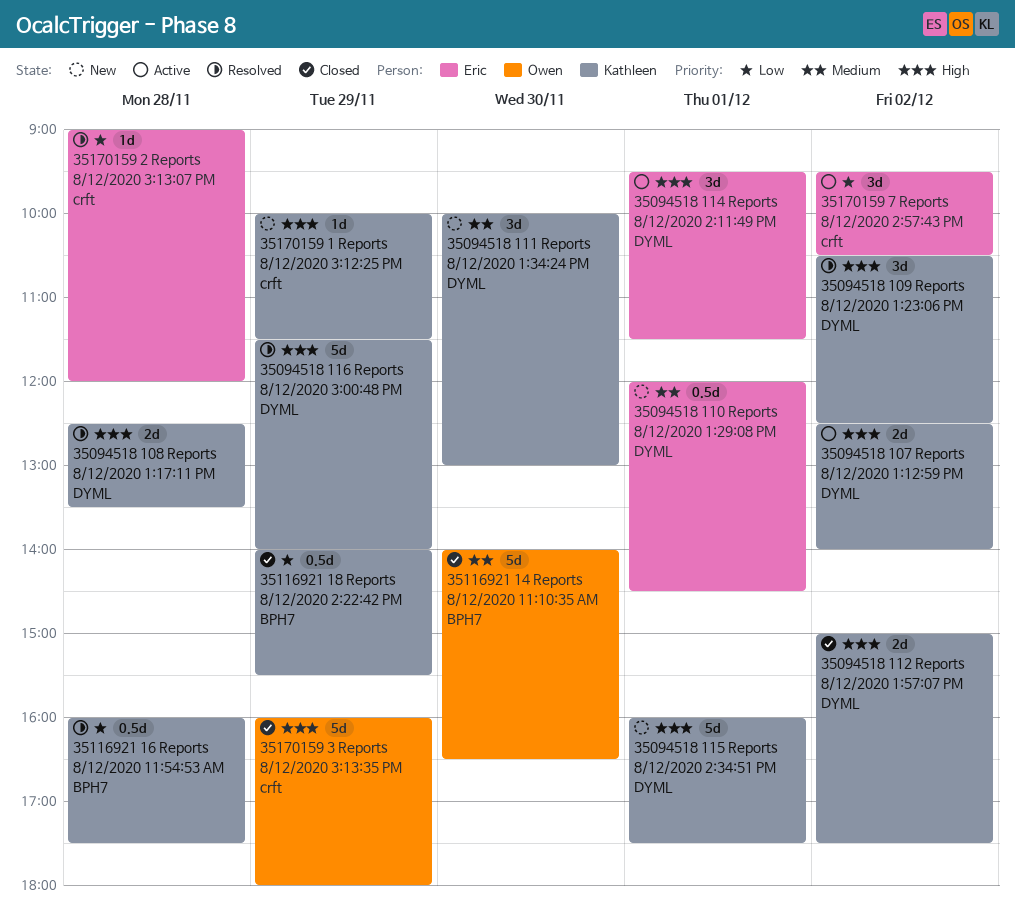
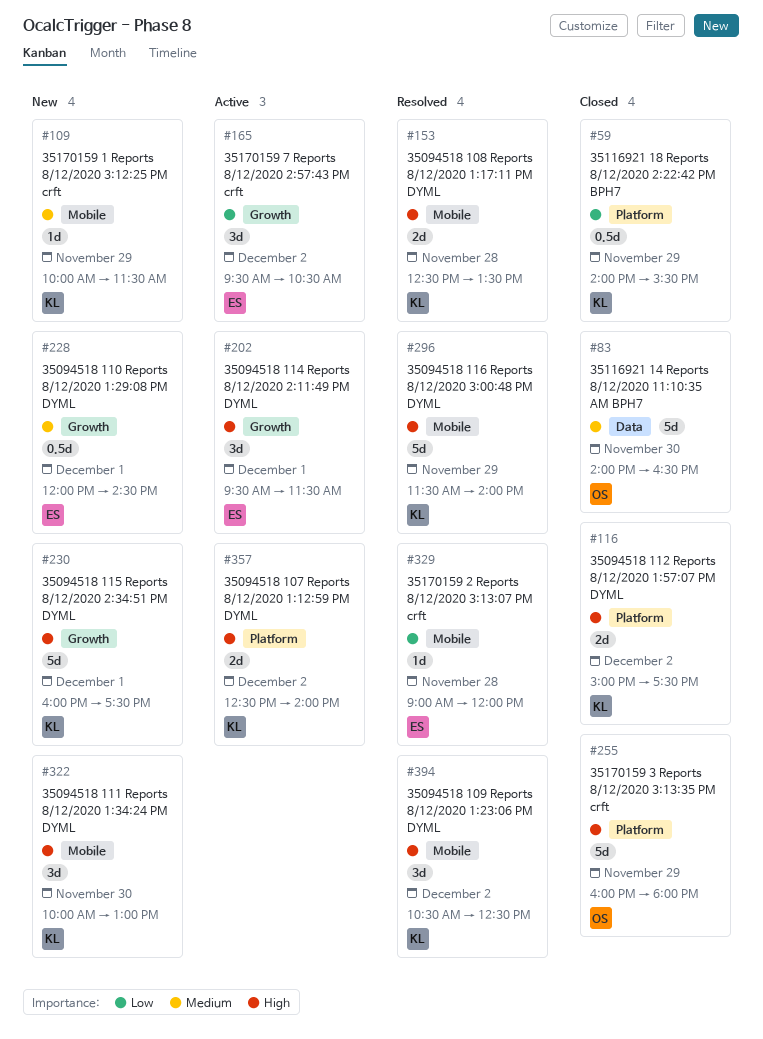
35094518 111 Reports 8/12/2020 1:34:24 PM DYML, priority: Medium -> High
35116921 16 Reports 8/12/2020 11:54:53 AM BPH7: present -> none
35170159 1 Reports 8/12/2020 3:12:25 PM crft, priority: High -> Medium

